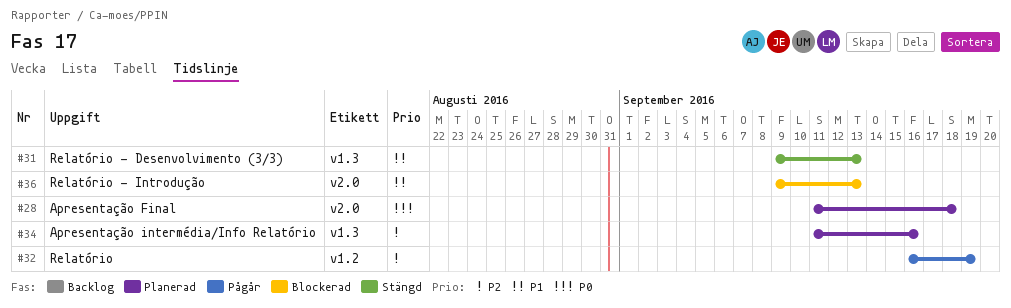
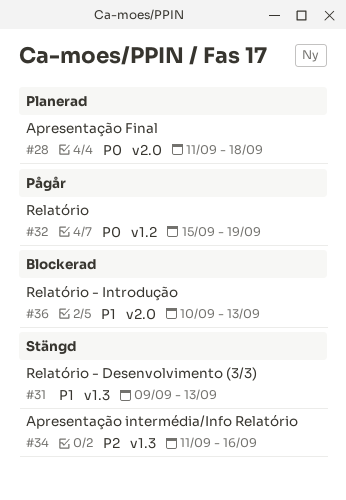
#32, priority: P2 -> P0
#32, start: Sep 16 -> Sep 15
#34, status: Planerad -> Stängd
#36, start: Sep 9 -> Sep 10

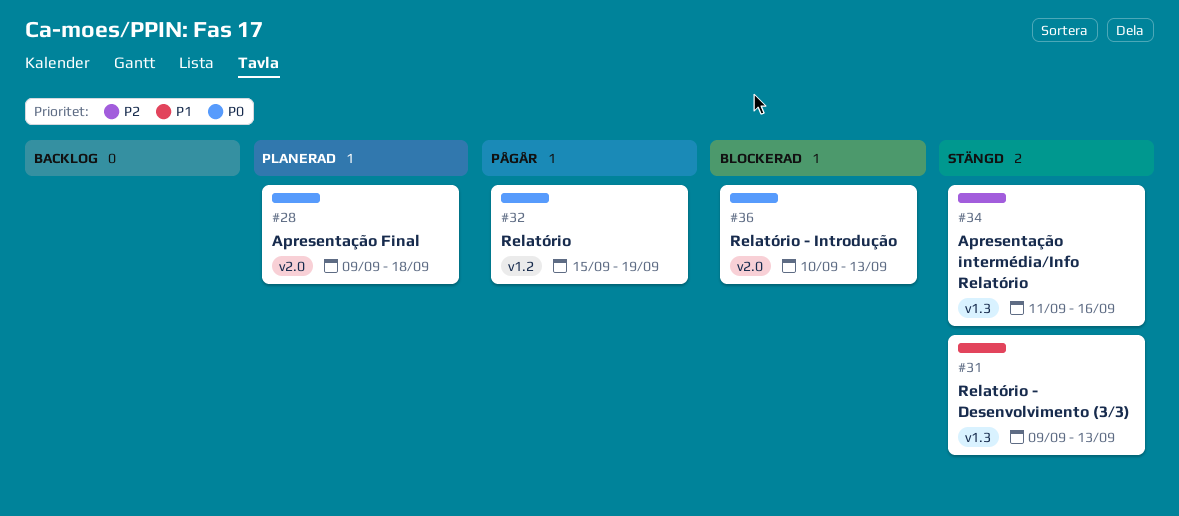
#28, start: Sep 11 -> Sep 9
#36, priority: P1 -> P0

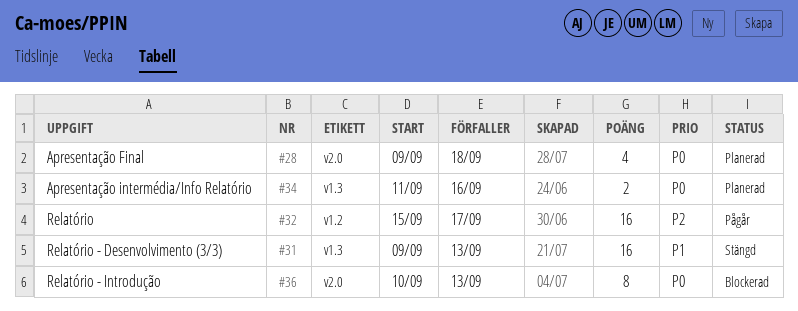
#32, priority: P0 -> P2
#32, due: Sep 19 -> Sep 17
#34, status: Stängd -> Planerad
#34, priority: P2 -> P0

